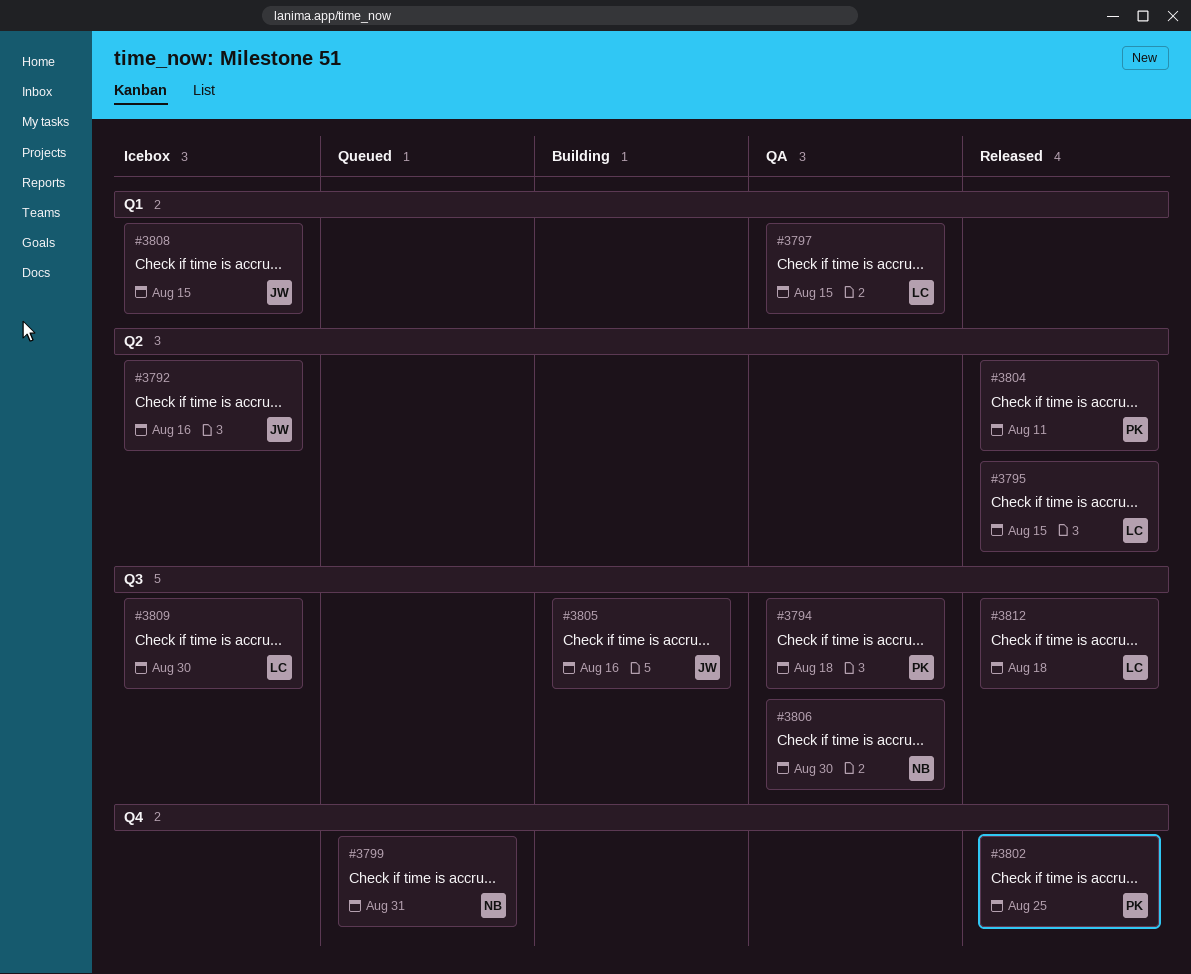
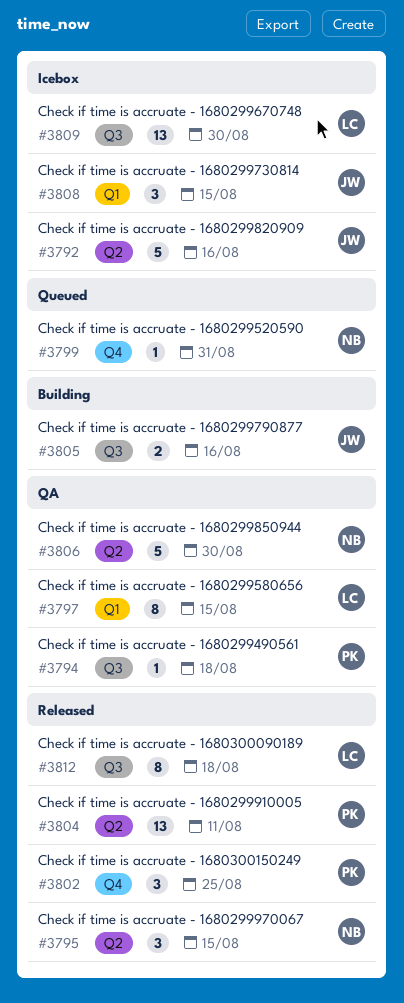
#3795, owner: LC -> NB
#3806, label: Q3 -> Q2

